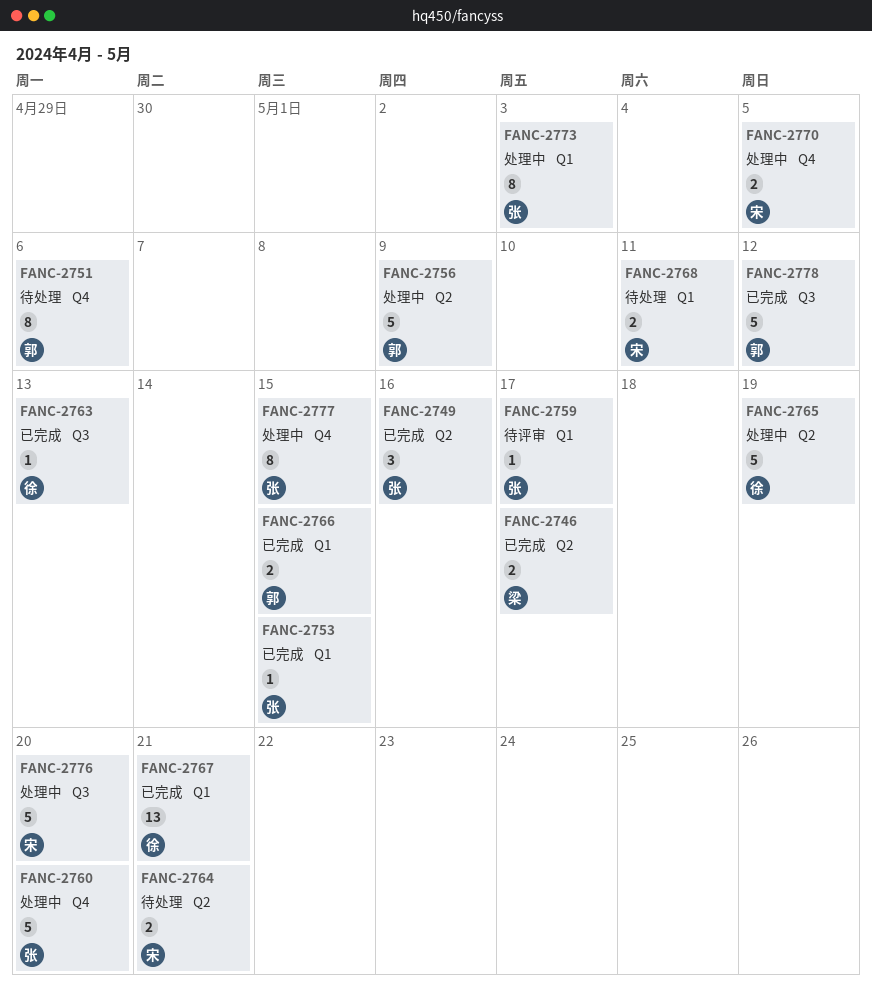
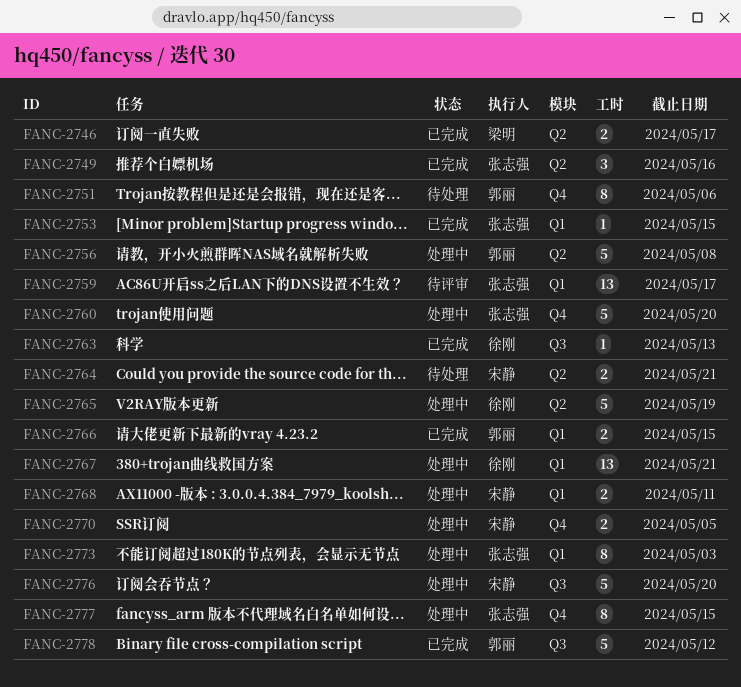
FANC-2756, due: May 9 -> May 8
FANC-2759, estimate: 1 -> 13
FANC-2767, status: 已完成 -> 处理中
FANC-2768, status: 待处理 -> 处理中

